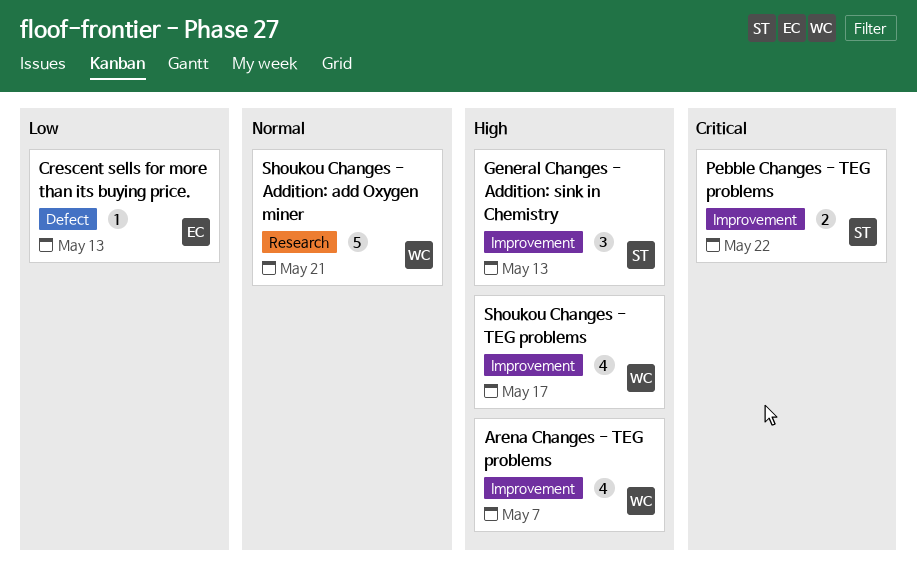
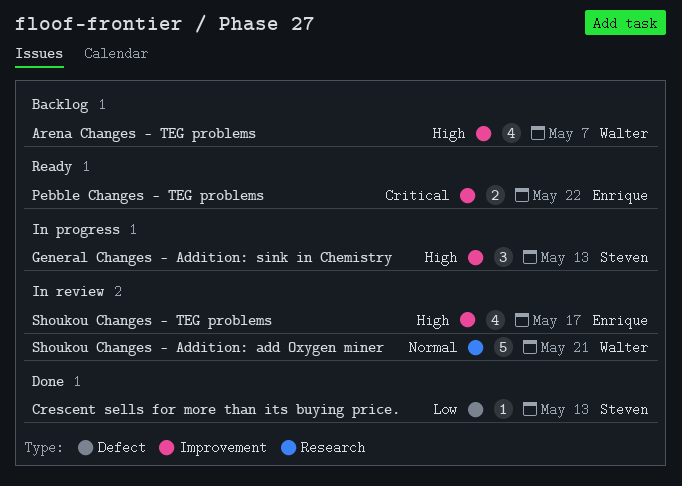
Crescent sells for more than its buying price., owner: Enrique -> Steven
Pebble Changes - TEG problems, owner: Steven -> Enrique
Shoukou Changes - TEG problems, owner: Walter -> Enrique

